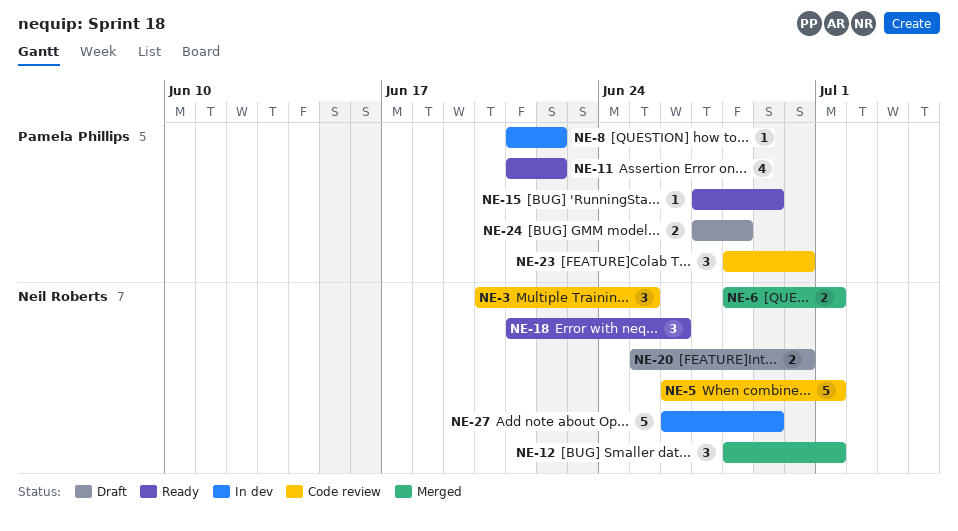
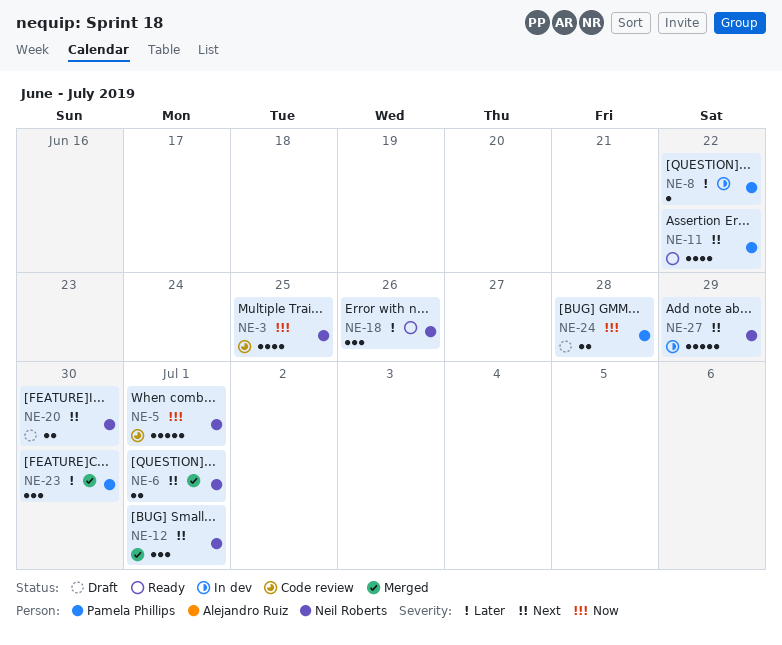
NE-3, estimate: 3 -> 4
NE-15: present -> none
NE-23, status: Code review -> Merged

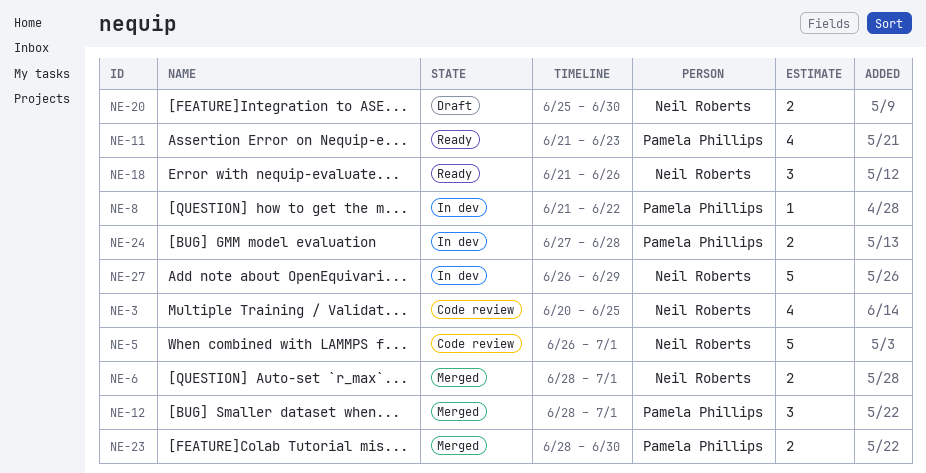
NE-11, due: Jun 22 -> Jun 23
NE-12, owner: Neil Roberts -> Pamela Phillips
NE-23, estimate: 3 -> 2
NE-24, status: Draft -> In dev

